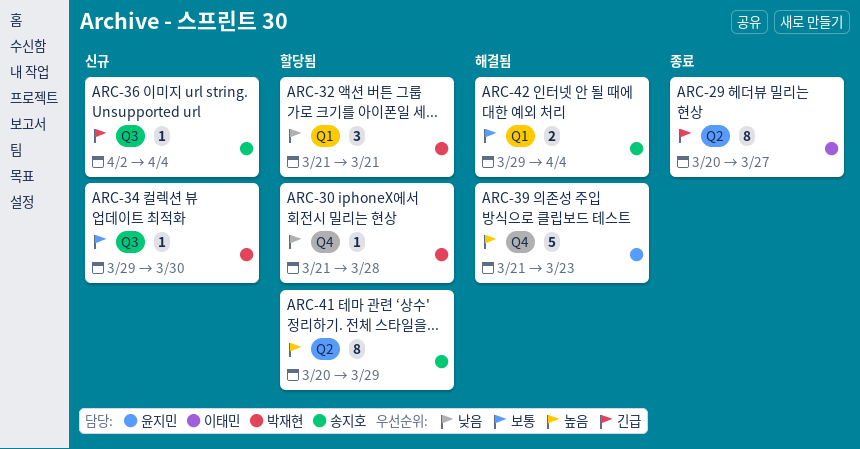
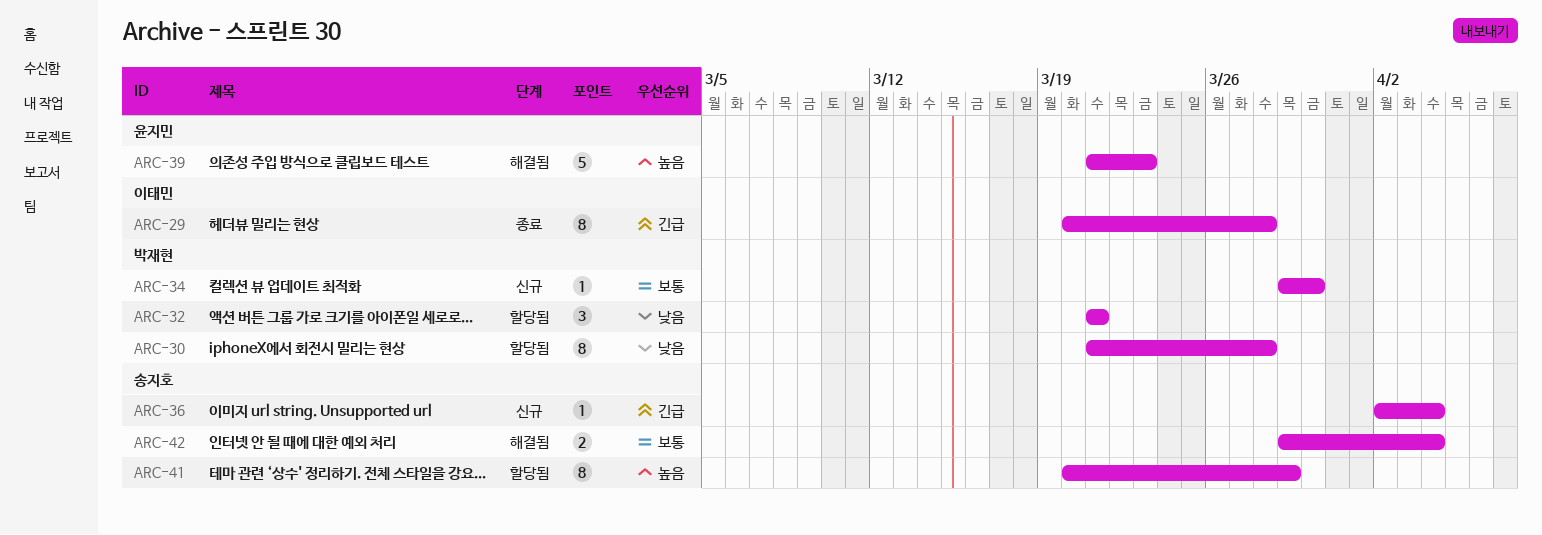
ARC-29, due: Mar 27 -> Mar 28
ARC-30, estimate: 1 -> 8

